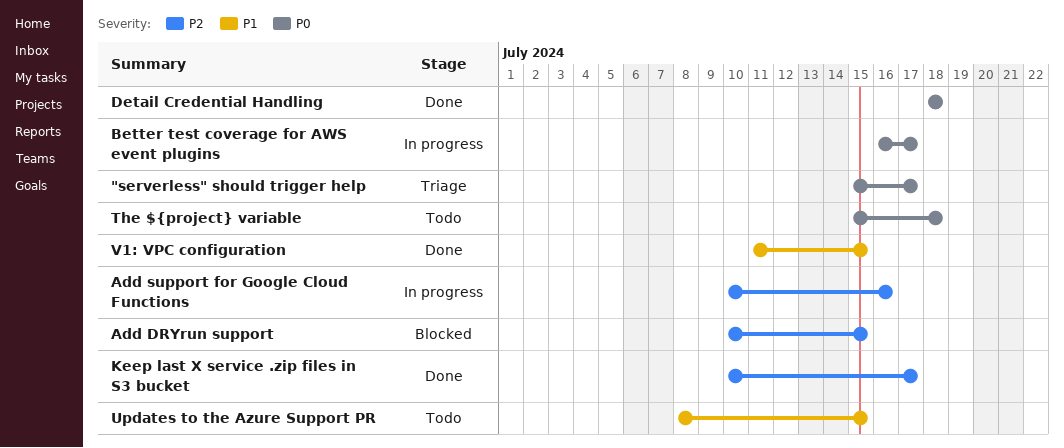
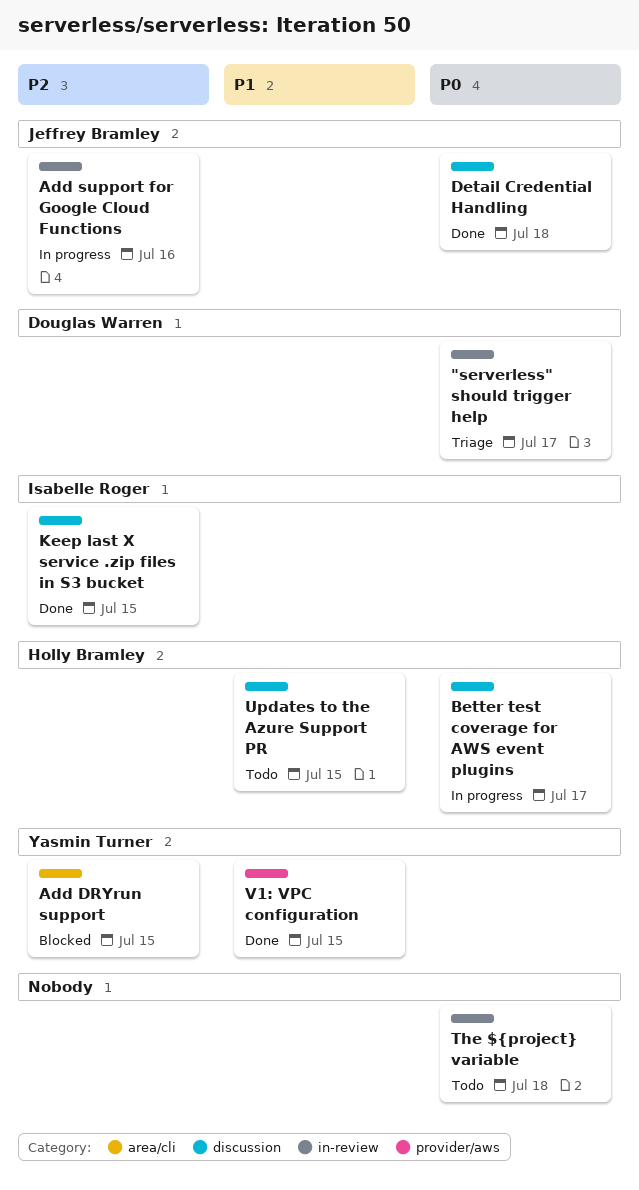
Keep last X service .zip files in S3 bucket, due: Jul 17 -> Jul 15

